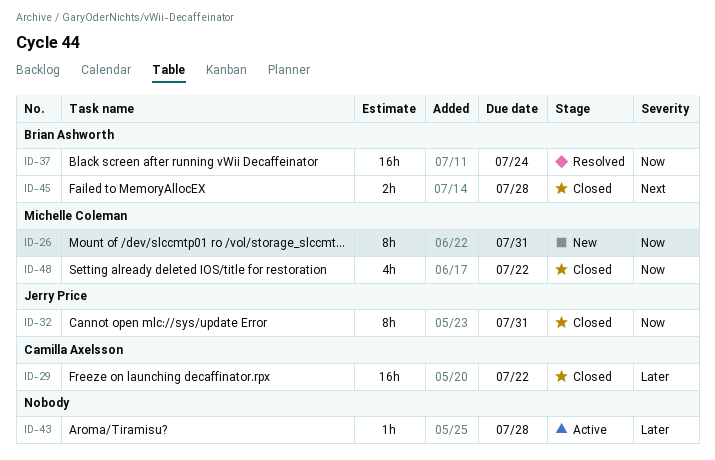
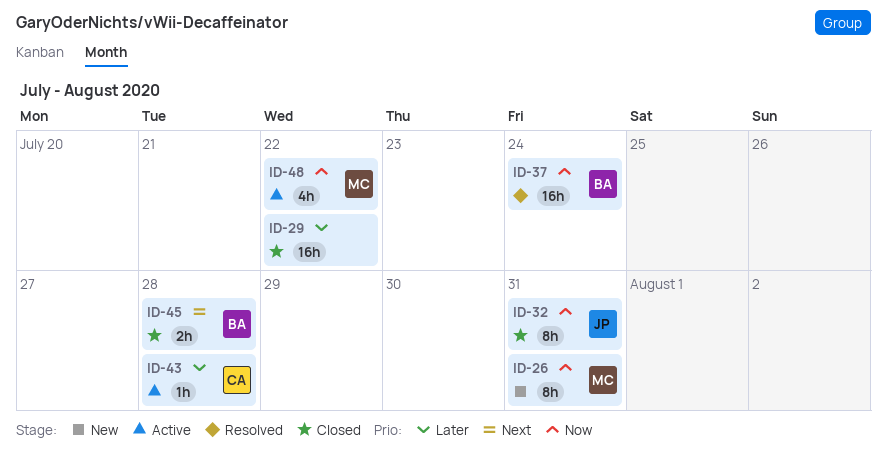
ID-29, owner: Camilla Axelsson -> none
ID-43, owner: none -> Camilla Axelsson
ID-48, status: Closed -> Active

